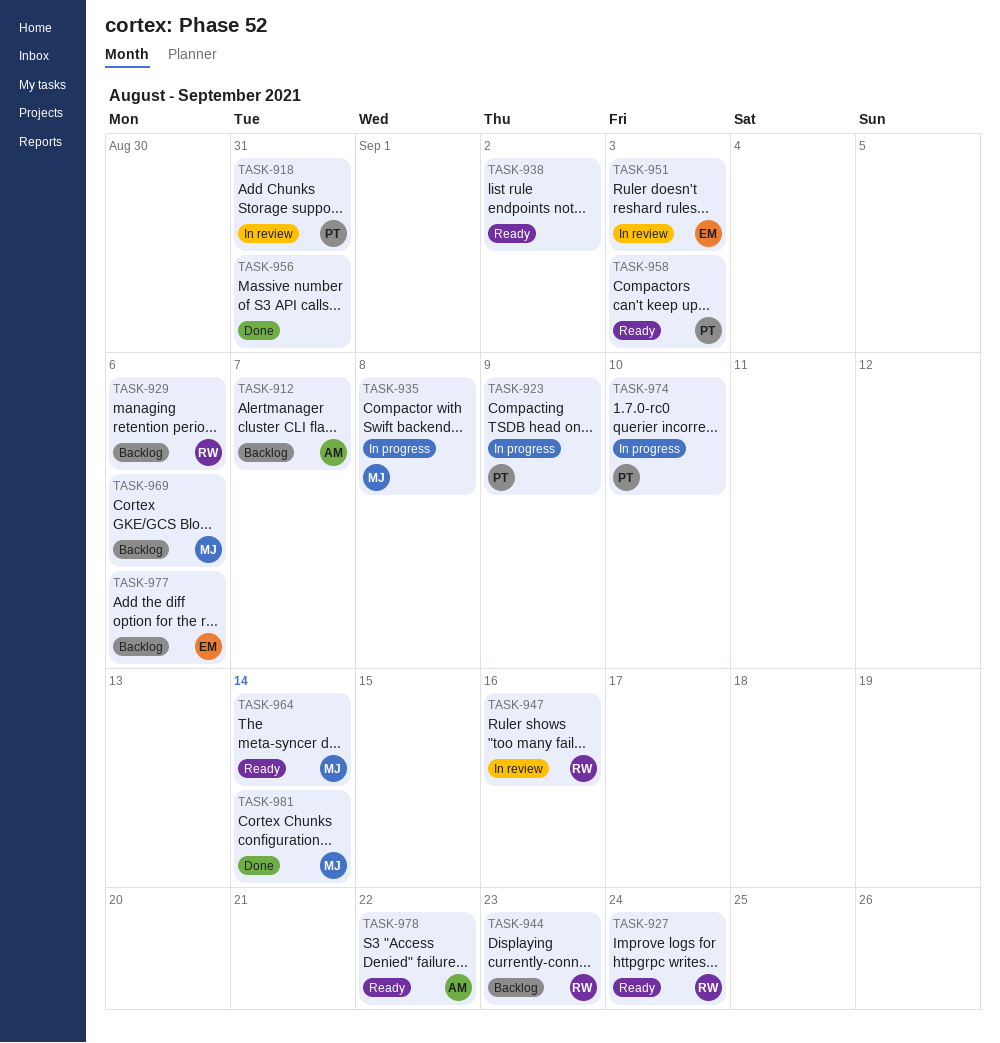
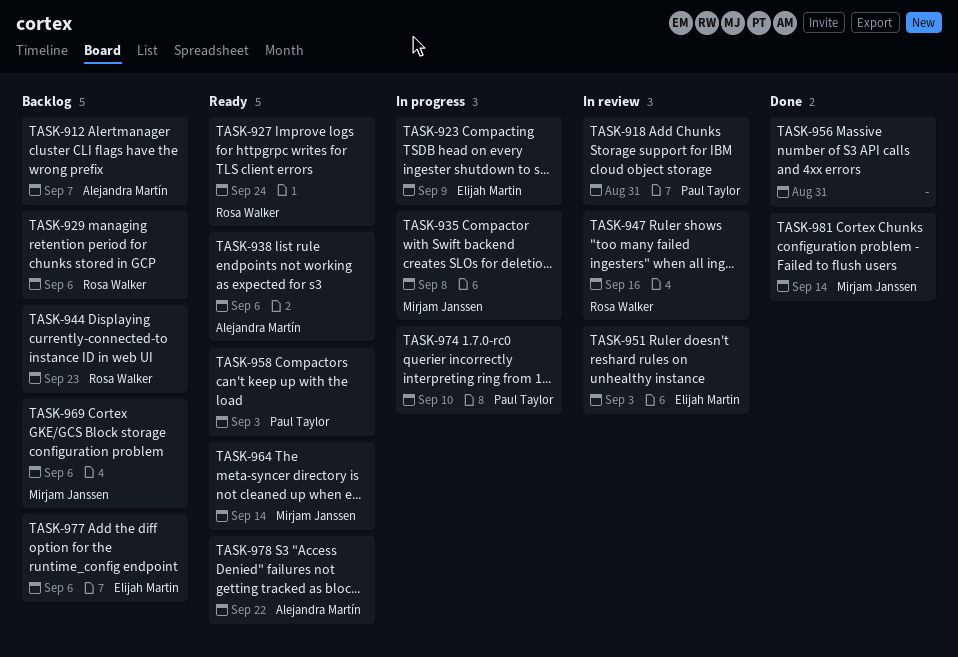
TASK-923, owner: Paul Taylor -> Elijah Martin
TASK-938, owner: none -> Alejandra Martín
TASK-938, due: Sep 2 -> Sep 6

